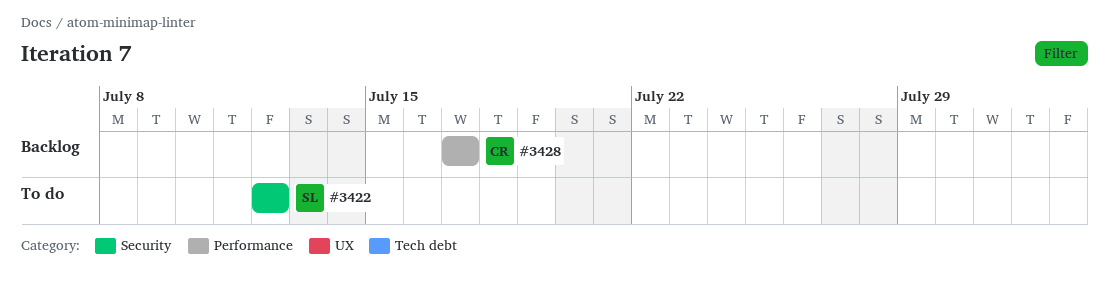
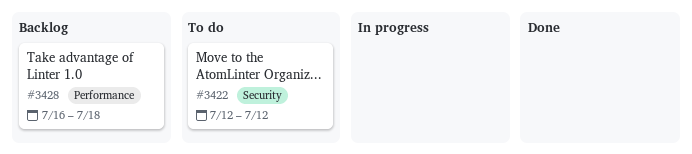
#3428, start: Jul 17 -> Jul 16
#3428, due: Jul 17 -> Jul 18

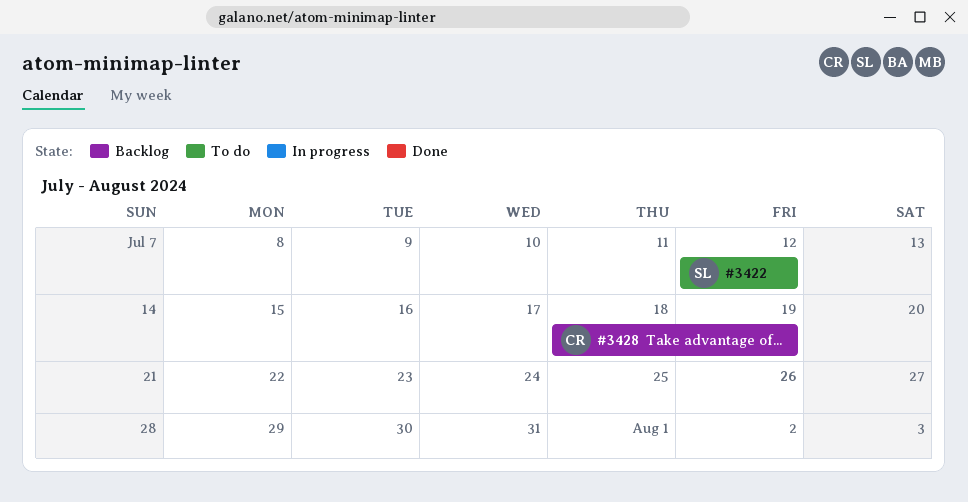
#3428, start: Jul 16 -> Jul 18
#3428, due: Jul 18 -> Jul 19

